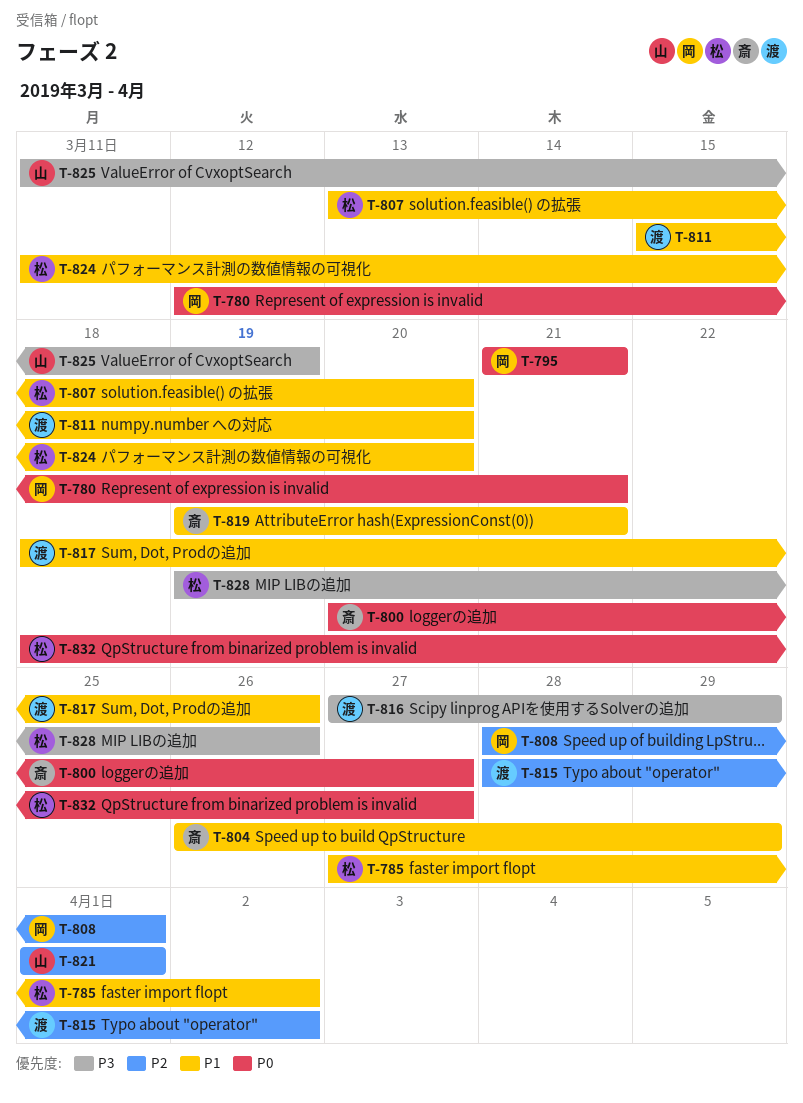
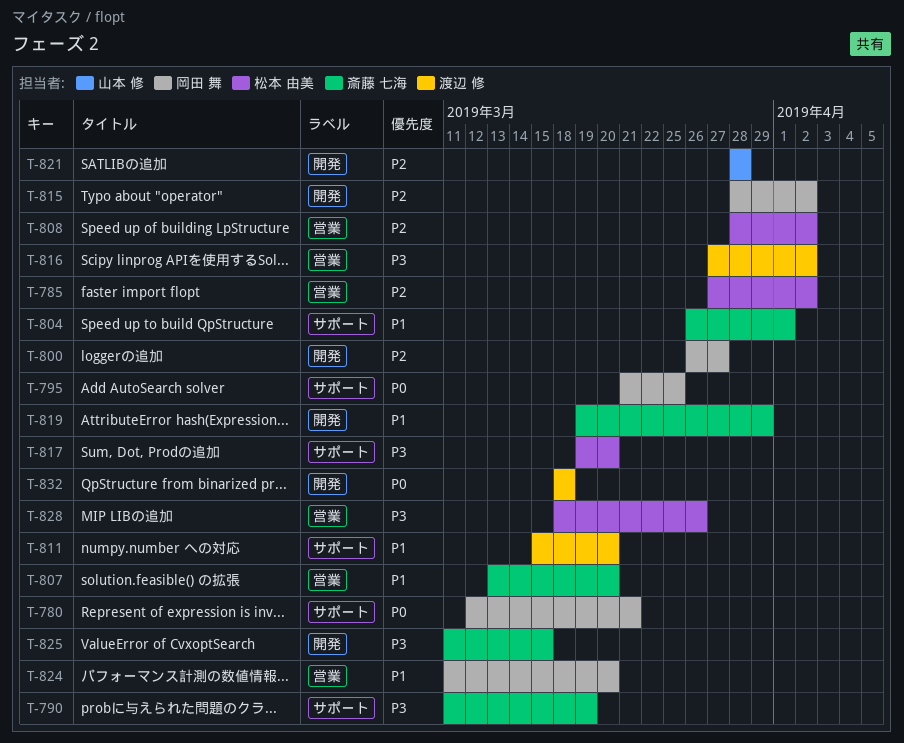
T-785, priority: P1 -> P2
T-790: none -> present
T-795, due: Mar 21 -> Mar 25
T-800, owner: 斎藤 七海 -> 岡田 舞
T-800, priority: P0 -> P2
T-800, start: Mar 20 -> Mar 26
T-804, due: Mar 29 -> Apr 1
T-807, owner: 松本 由美 -> 斎藤 七海
T-808, owner: 岡田 舞 -> 松本 由美
T-808, due: Apr 1 -> Apr 2
T-815, owner: 渡辺 修 -> 岡田 舞
T-816, due: Mar 29 -> Apr 2
T-817, owner: 渡辺 修 -> 松本 由美
T-817, priority: P1 -> P3
T-817, start: Mar 18 -> Mar 19
T-817, due: Mar 26 -> Mar 20
T-819, due: Mar 21 -> Mar 29
T-821, start: Apr 1 -> Mar 28
T-821, due: Apr 1 -> Mar 28
T-824, owner: 松本 由美 -> 岡田 舞
T-825, owner: 山本 修 -> 斎藤 七海
T-825, due: Mar 19 -> Mar 15
T-828, start: Mar 19 -> Mar 18
T-832, owner: 松本 由美 -> 渡辺 修
T-832, due: Mar 27 -> Mar 18

